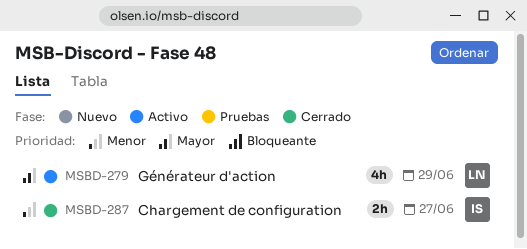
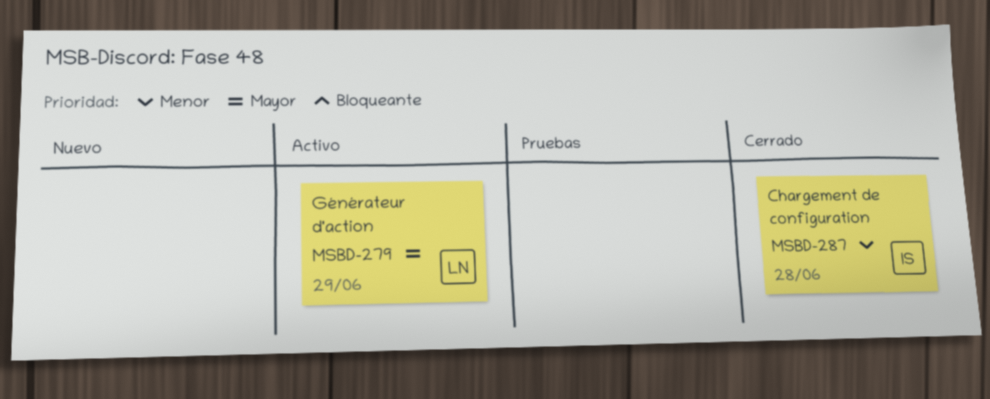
MSBD-287, due: Jun 27 -> Jun 28

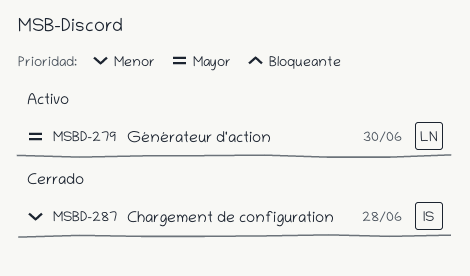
MSBD-279, due: Jun 29 -> Jun 30

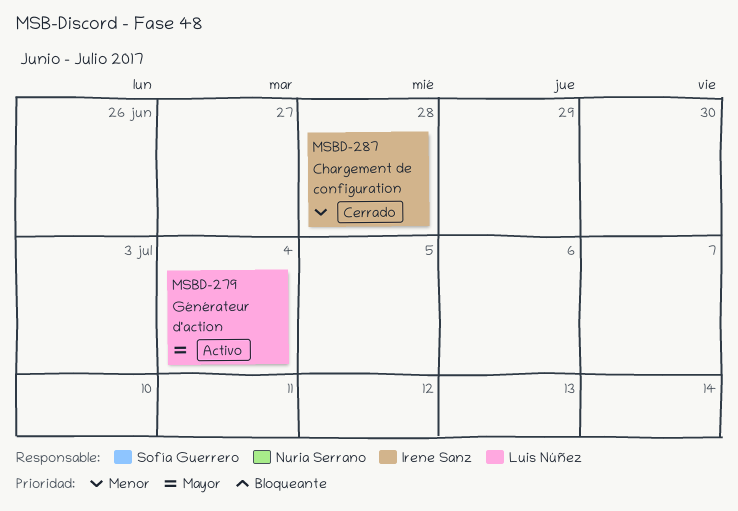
MSBD-279, due: Jun 30 -> Jul 4

